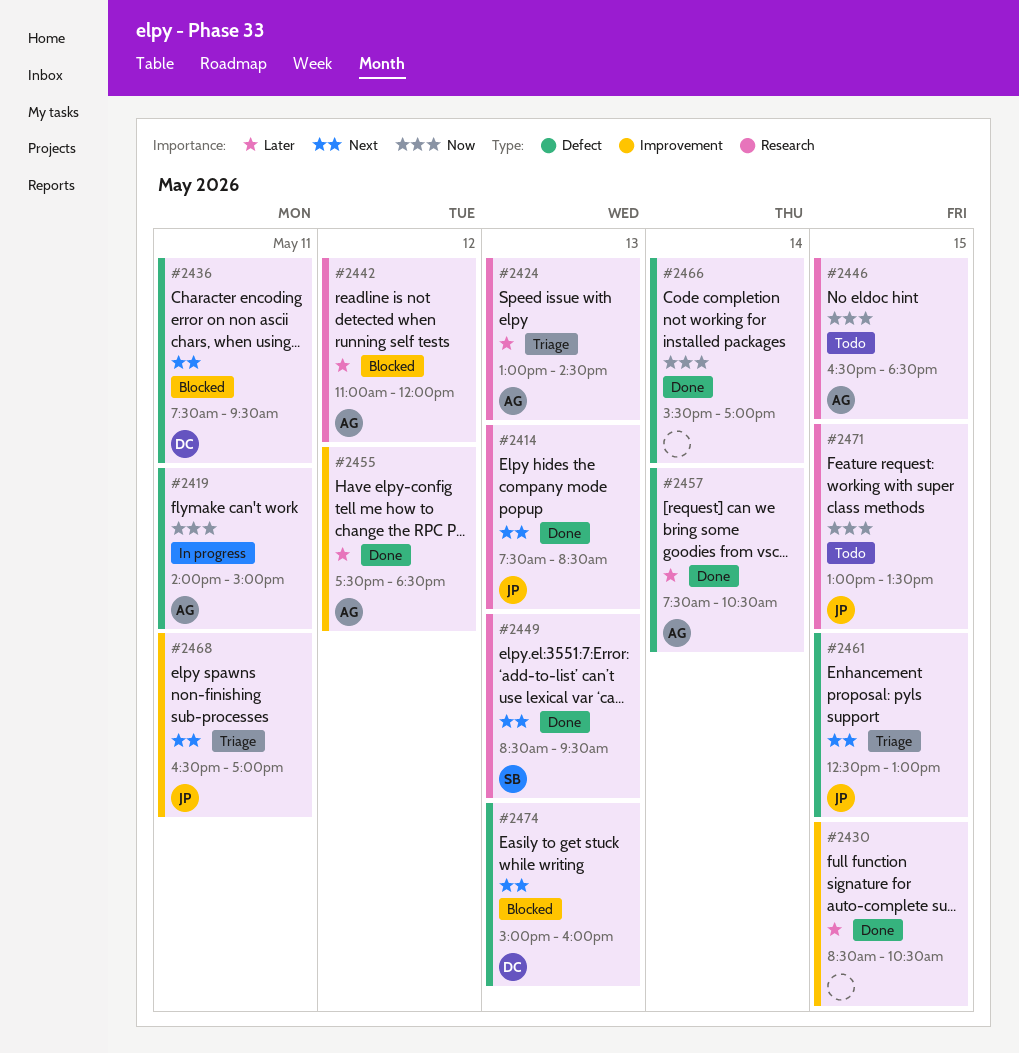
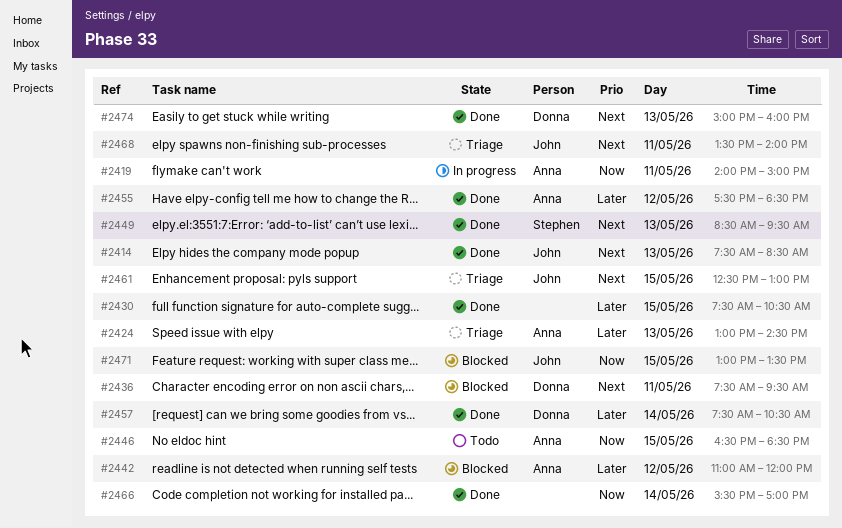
#2430, begins: 08:30 -> 07:30
#2457, owner: Anna -> Donna
#2468, begins: 16:30 -> 13:30
#2468, ends: 17:00 -> 14:00
#2471, status: Todo -> Blocked
#2474, status: Blocked -> Done

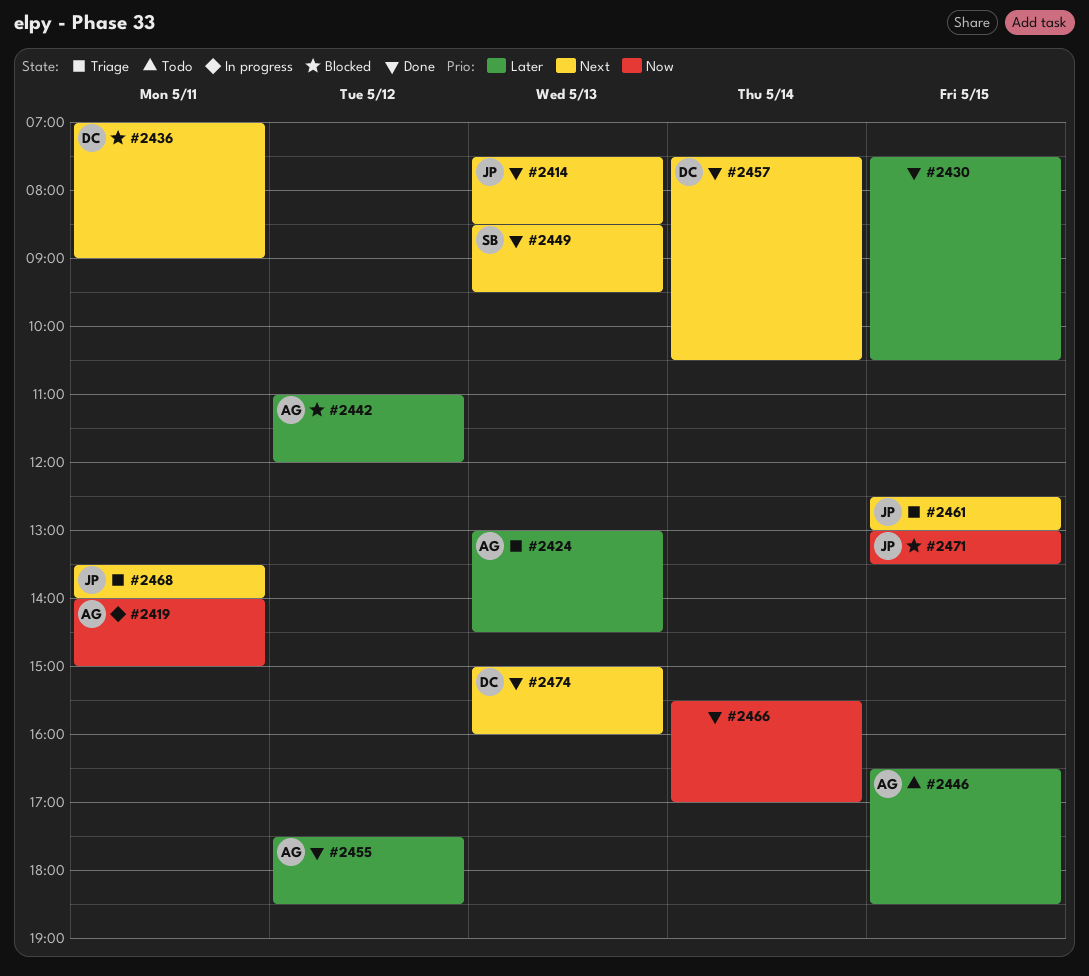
#2436, begins: 07:30 -> 07:00
#2436, ends: 09:30 -> 09:00
#2446, priority: Now -> Later
#2457, priority: Later -> Next

